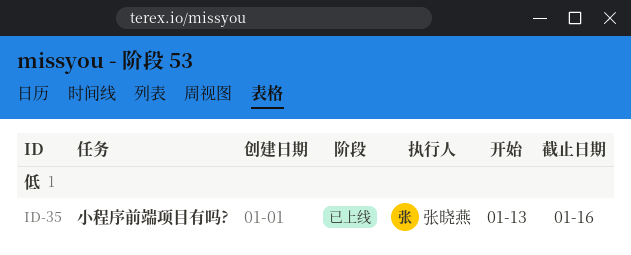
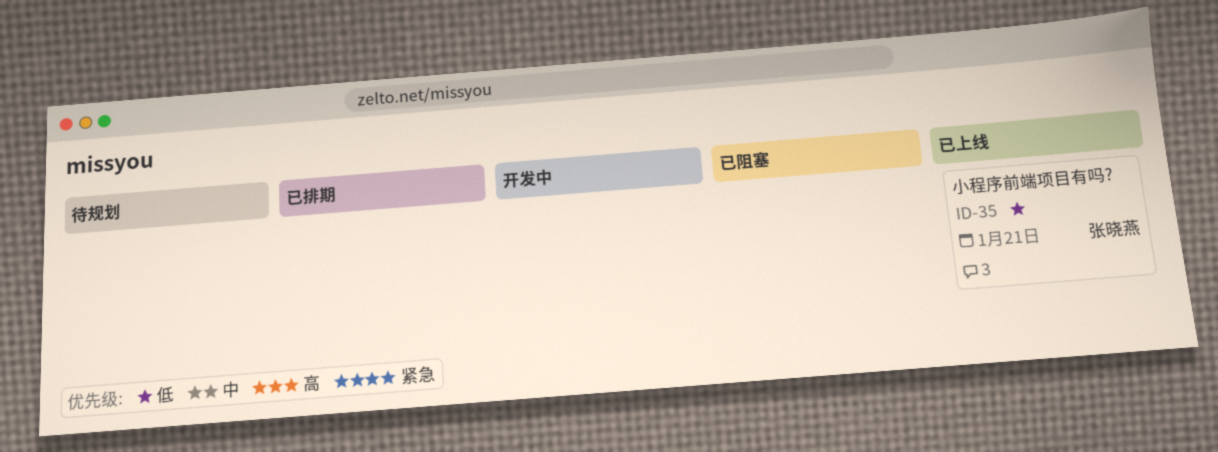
ID-35, due: Jan 16 -> Jan 21

